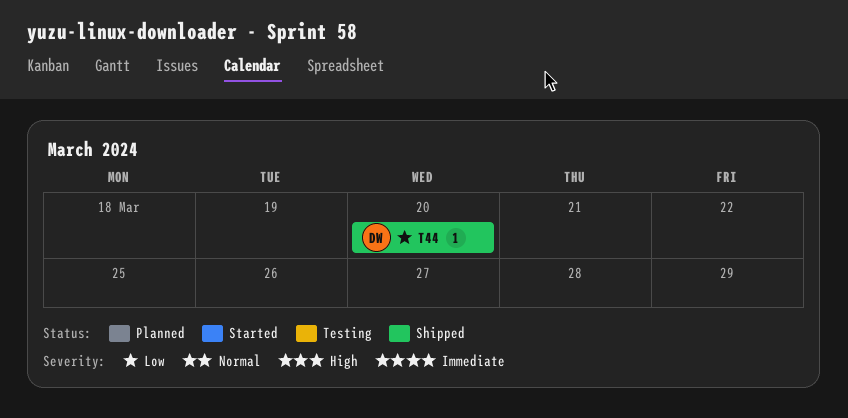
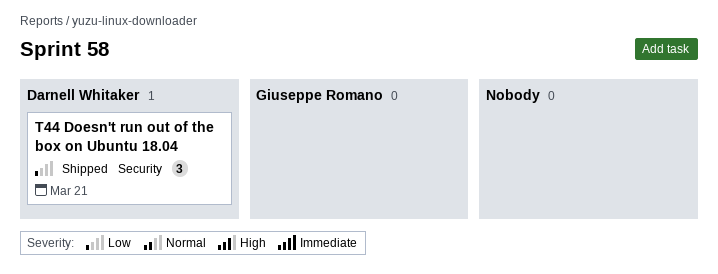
T44, estimate: 1 -> 3
T44, due: Mar 20 -> Mar 21

